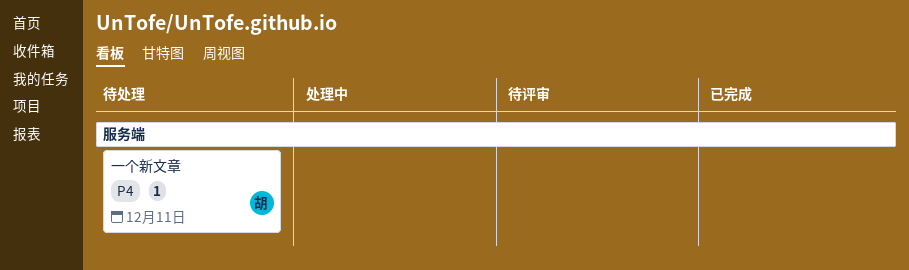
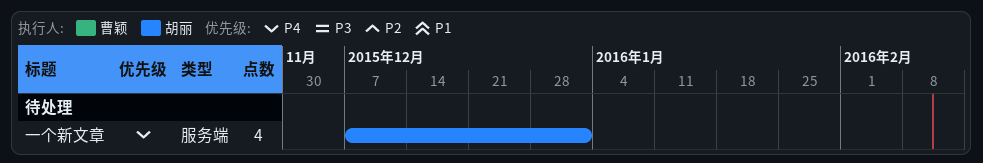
一个新文章, estimate: 1 -> 4
一个新文章, due: Dec 11 -> Jan 1

